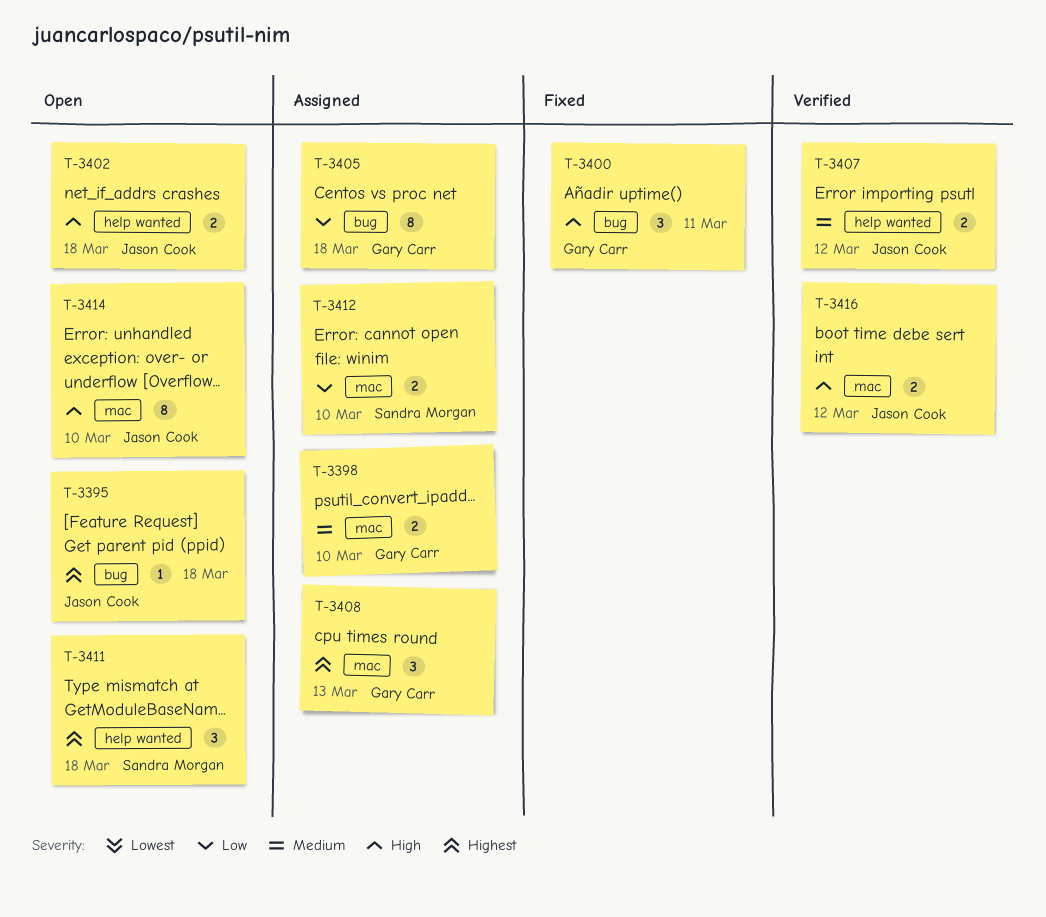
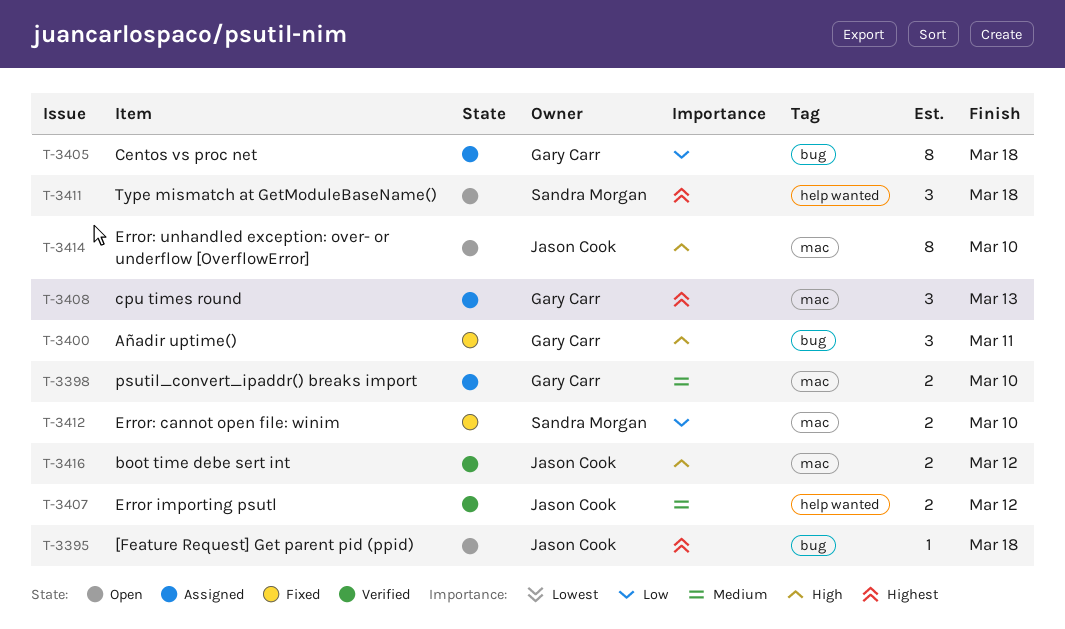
T-3402: present -> none
T-3412, status: Assigned -> Fixed

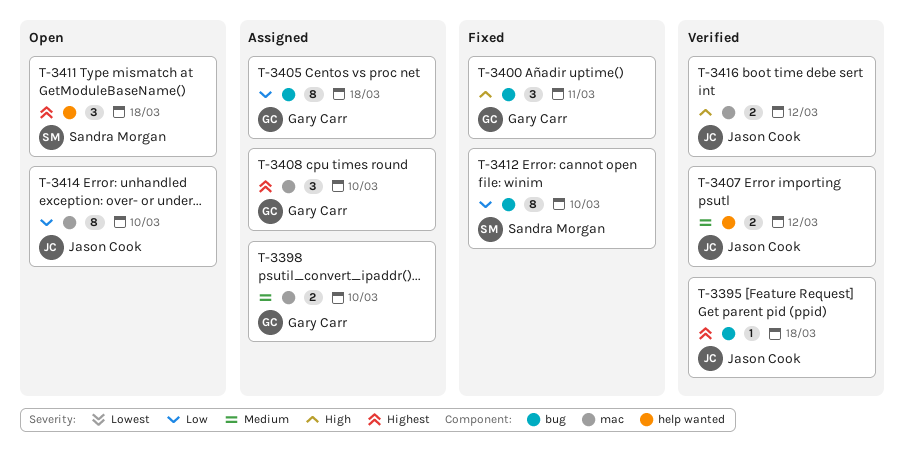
T-3395, status: Open -> Verified
T-3408, due: Mar 13 -> Mar 10
T-3412, label: mac -> bug
T-3412, estimate: 2 -> 8
T-3414, priority: High -> Low

